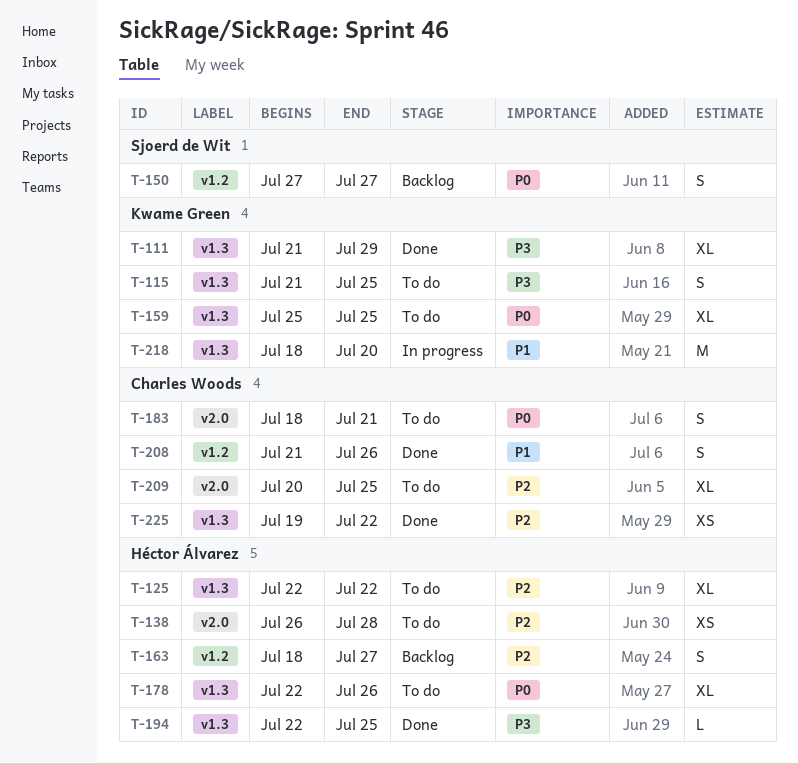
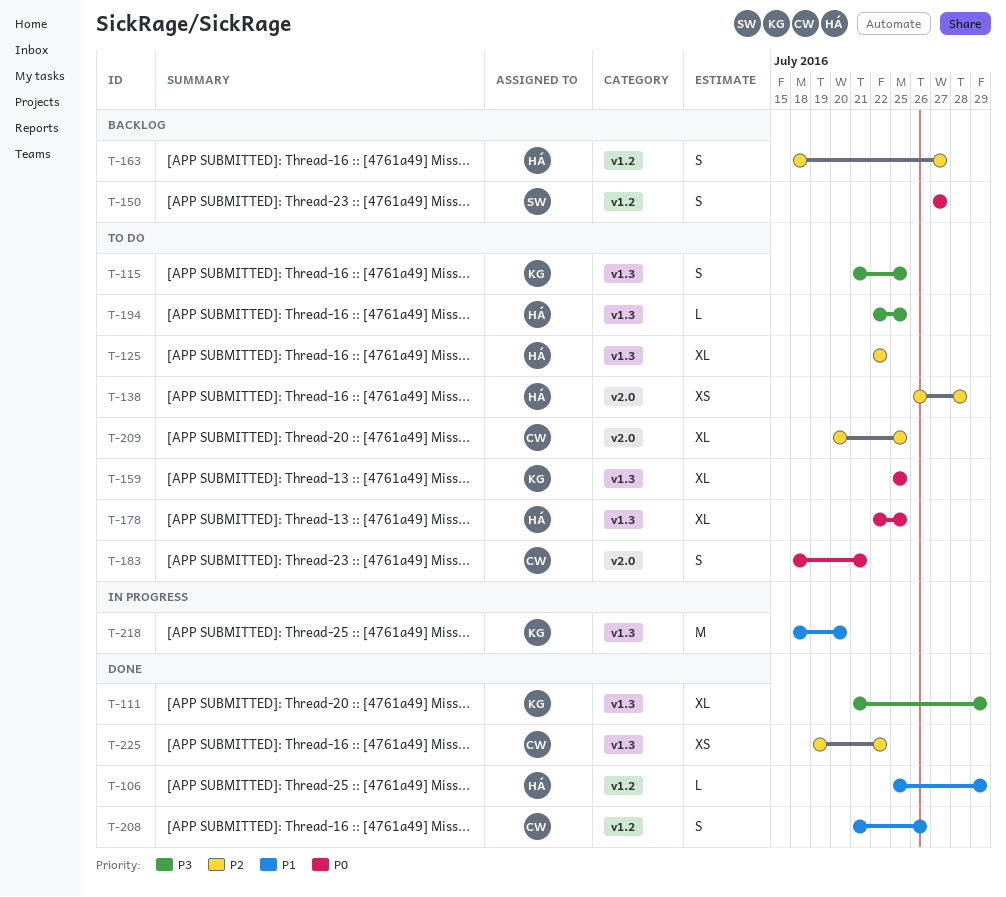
T-106: none -> present
T-178, due: Jul 26 -> Jul 25
T-194, status: Done -> To do

